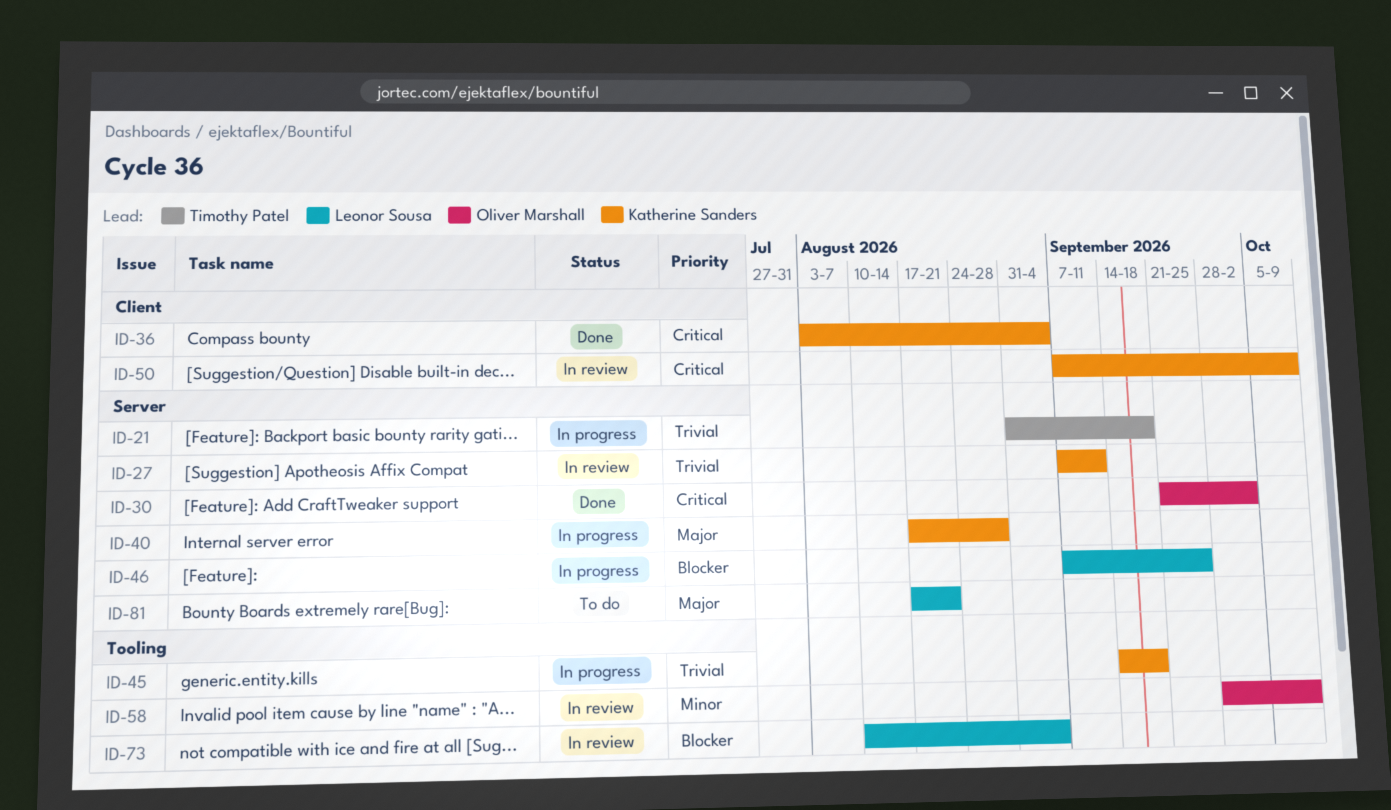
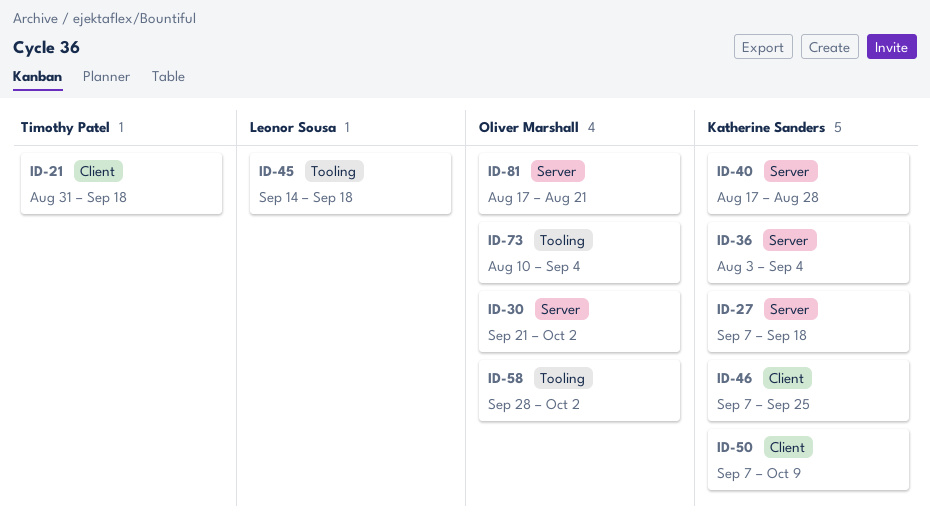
ID-21, label: Server -> Client
ID-27, due: Sep 11 -> Sep 18
ID-36, label: Client -> Server
ID-45, owner: Katherine Sanders -> Leonor Sousa
ID-46, owner: Leonor Sousa -> Katherine Sanders
ID-46, label: Server -> Client
ID-58, due: Oct 9 -> Oct 2
ID-73, owner: Leonor Sousa -> Oliver Marshall
ID-81, owner: Leonor Sousa -> Oliver Marshall

